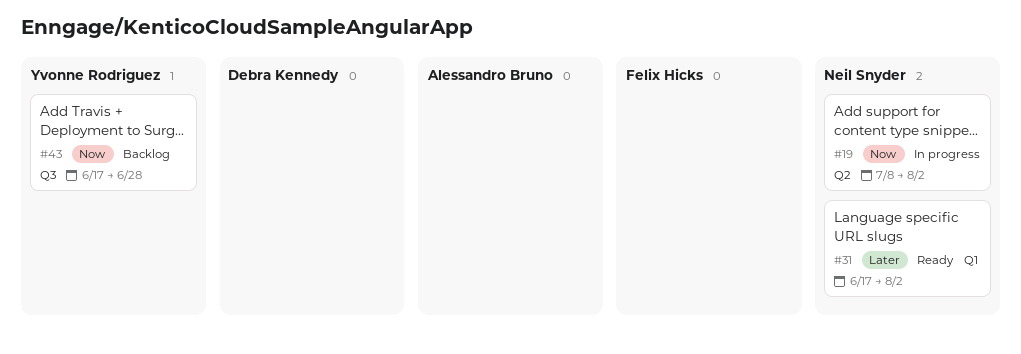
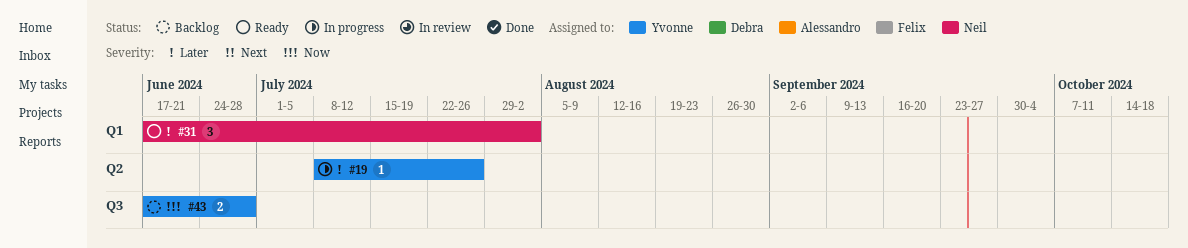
#19, owner: Neil Snyder -> Yvonne Rodriguez
#19, priority: Now -> Later
#19, due: Aug 2 -> Jul 26

